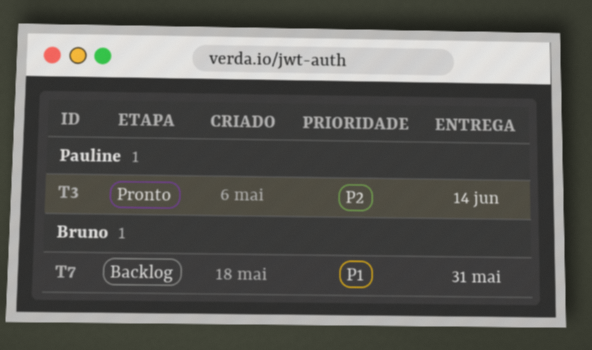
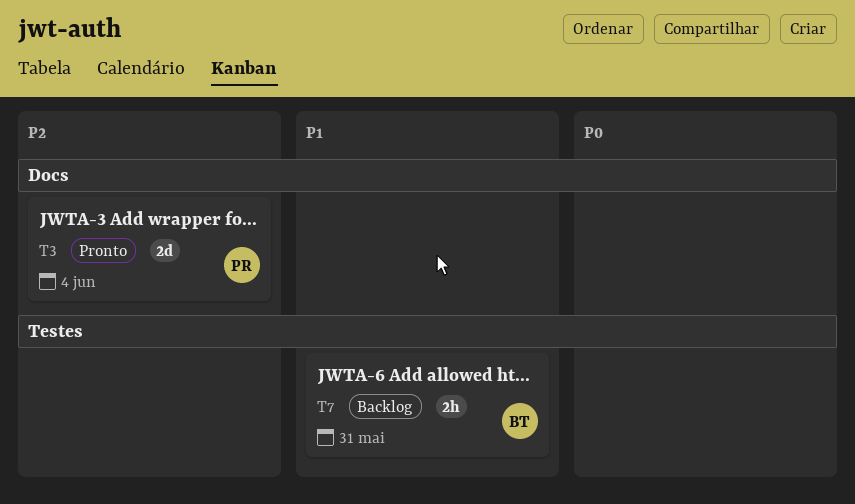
T3, due: Jun 14 -> Jun 4

